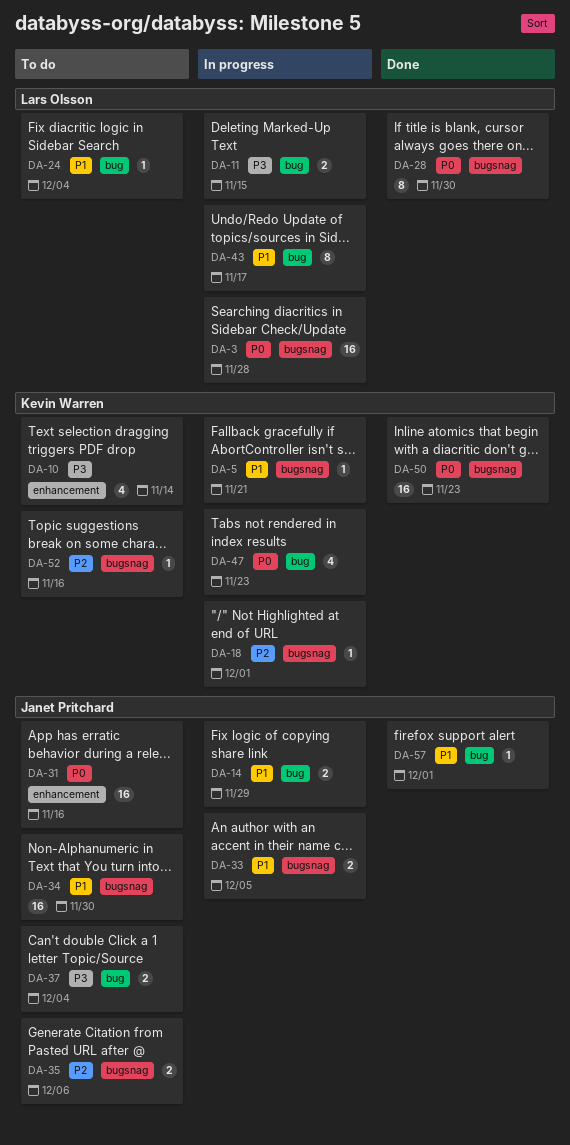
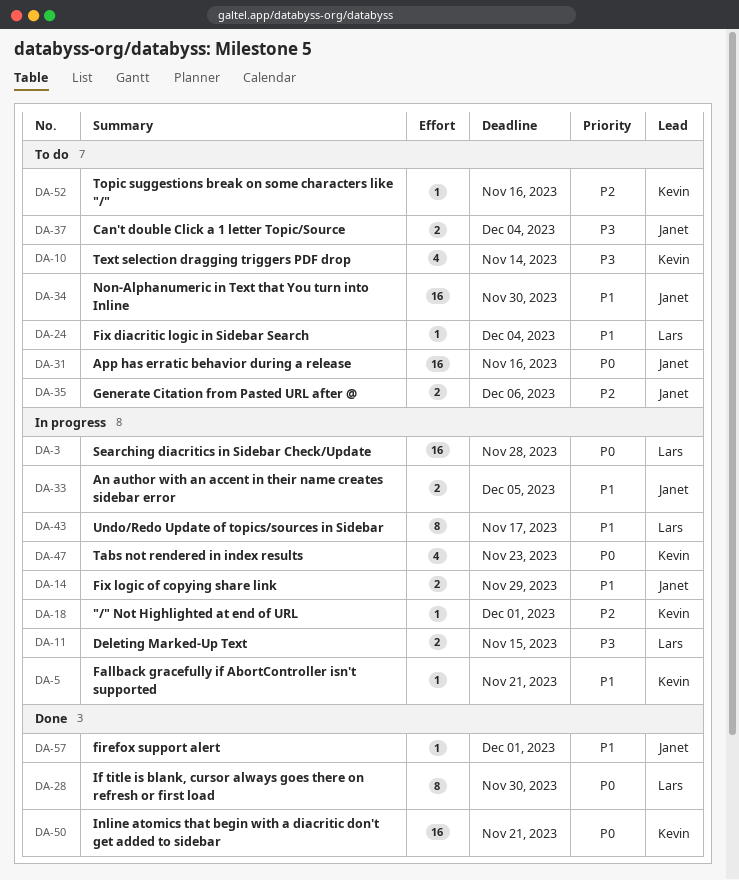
DA-50, due: Nov 23 -> Nov 21

